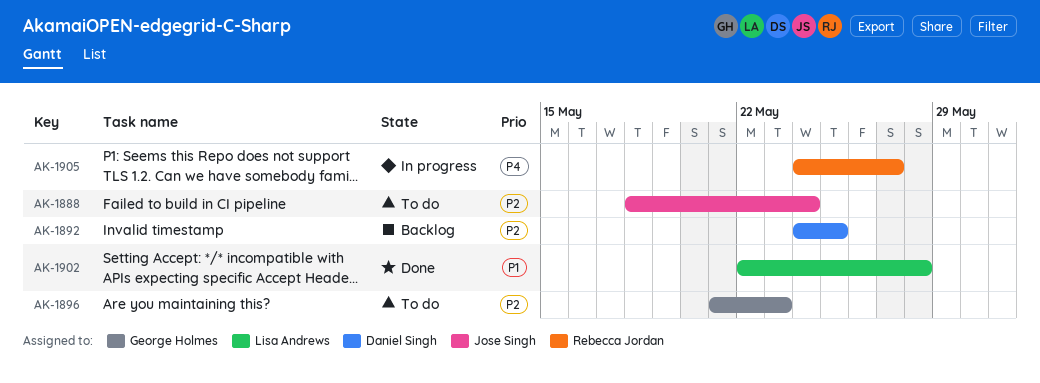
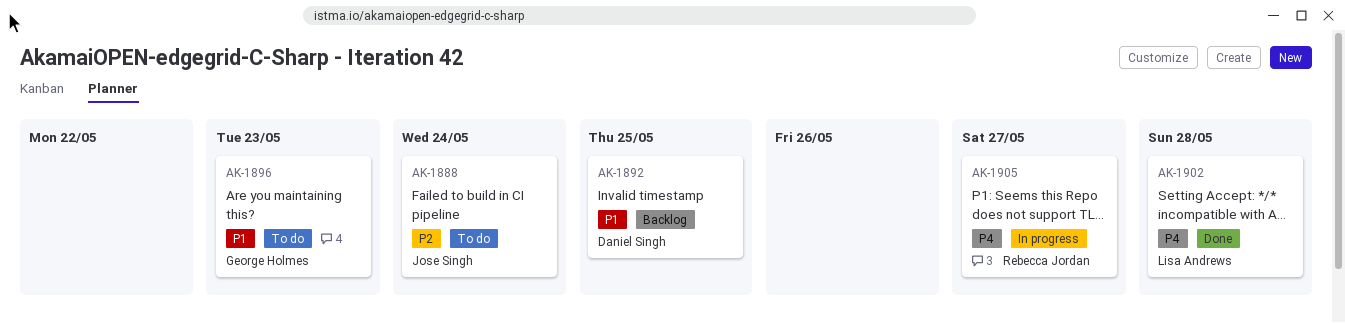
AK-1892, priority: P2 -> P1
AK-1896, priority: P2 -> P1
AK-1902, priority: P1 -> P4

